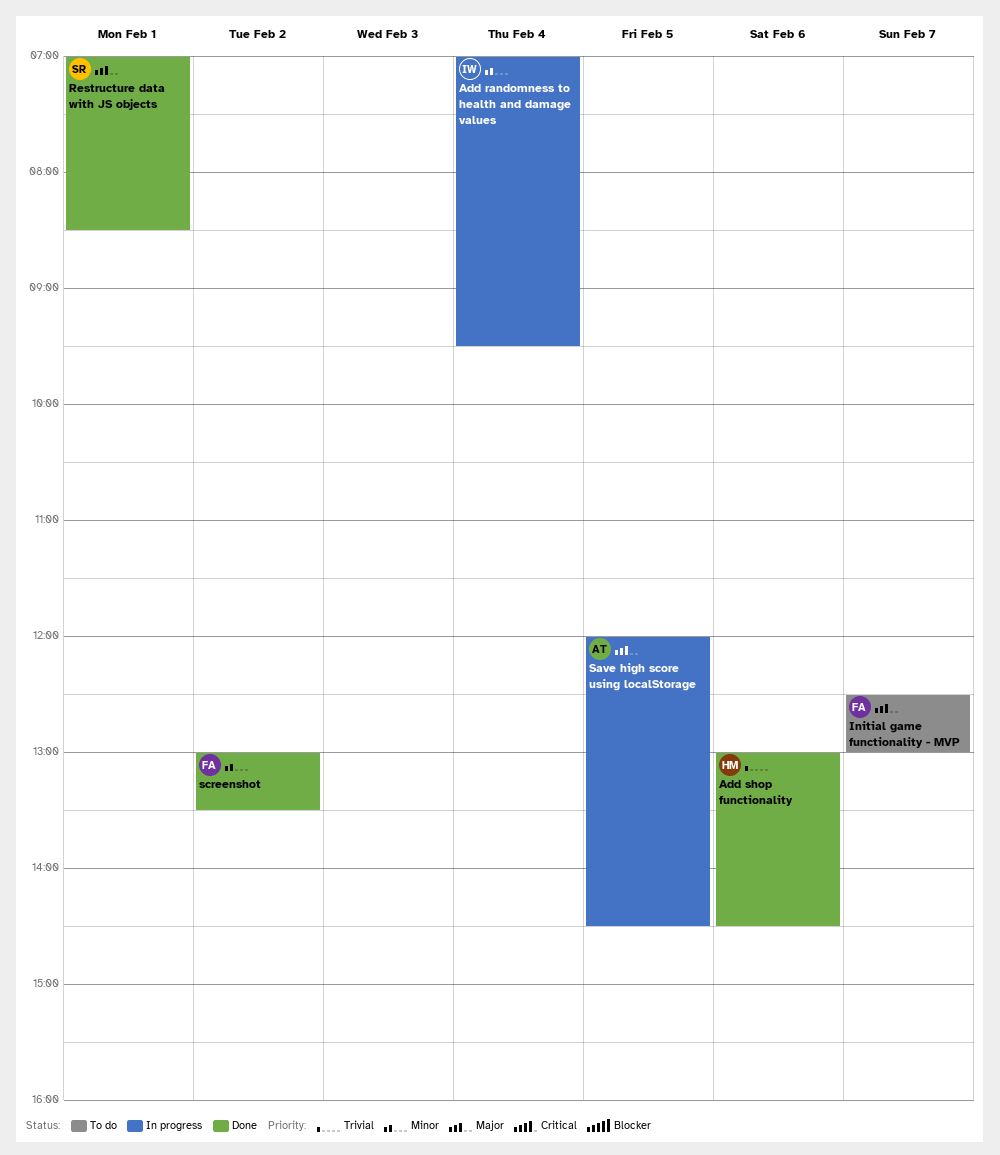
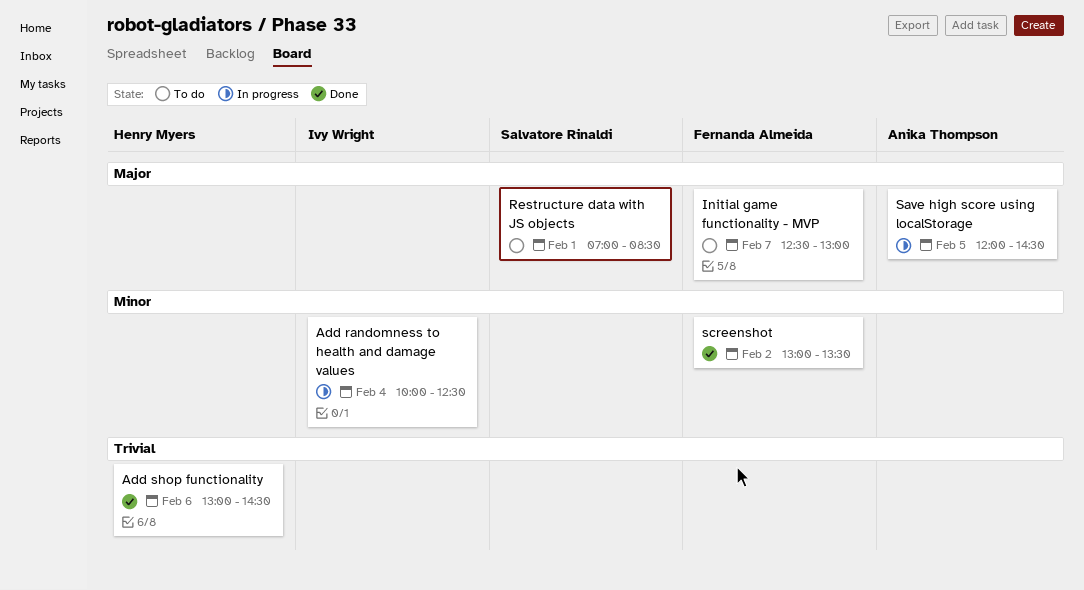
Add randomness to health and damage values, begins: 07:00 -> 10:00
Add randomness to health and damage values, ends: 09:30 -> 12:30
Restructure data with JS objects, status: Done -> To do

